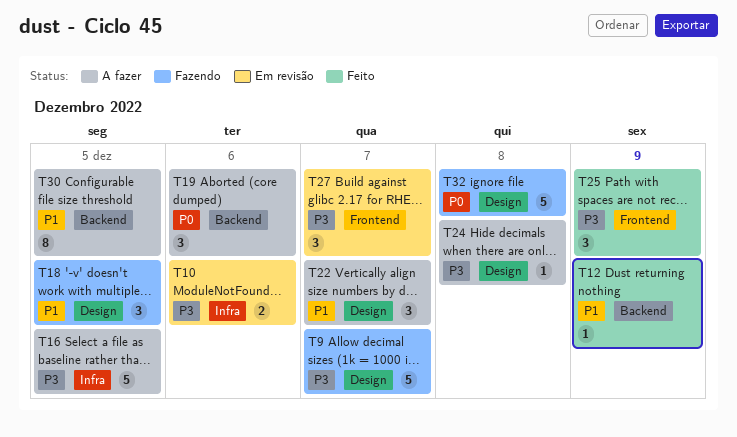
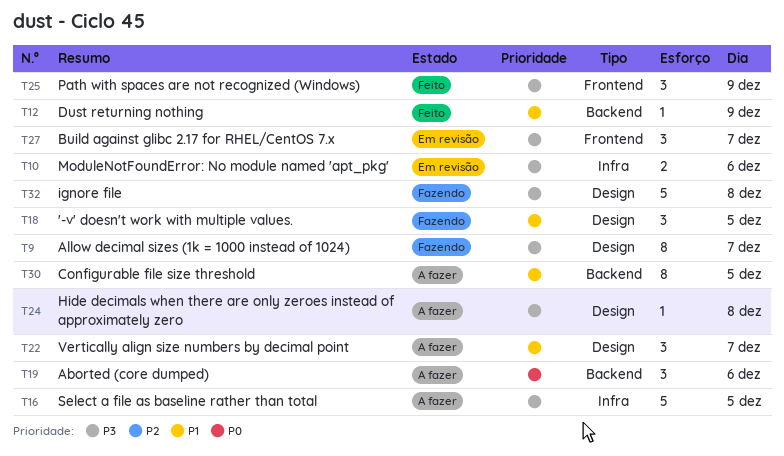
T9, estimate: 5 -> 8
T32, priority: P0 -> P3

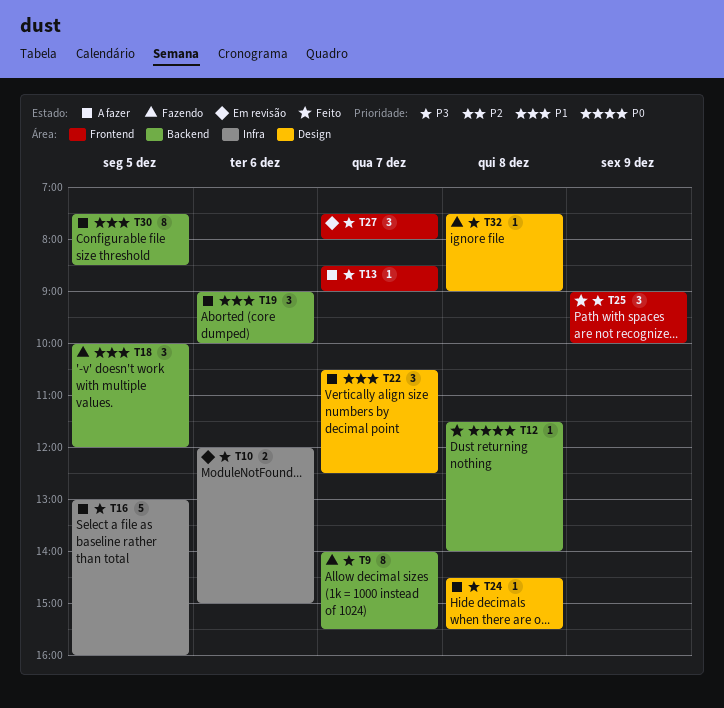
T9, label: Design -> Backend
T12, priority: P1 -> P0
T12, day: Dec 9 -> Dec 8
T13: none -> present
T18, label: Design -> Backend
T19, priority: P0 -> P1
T32, estimate: 5 -> 1

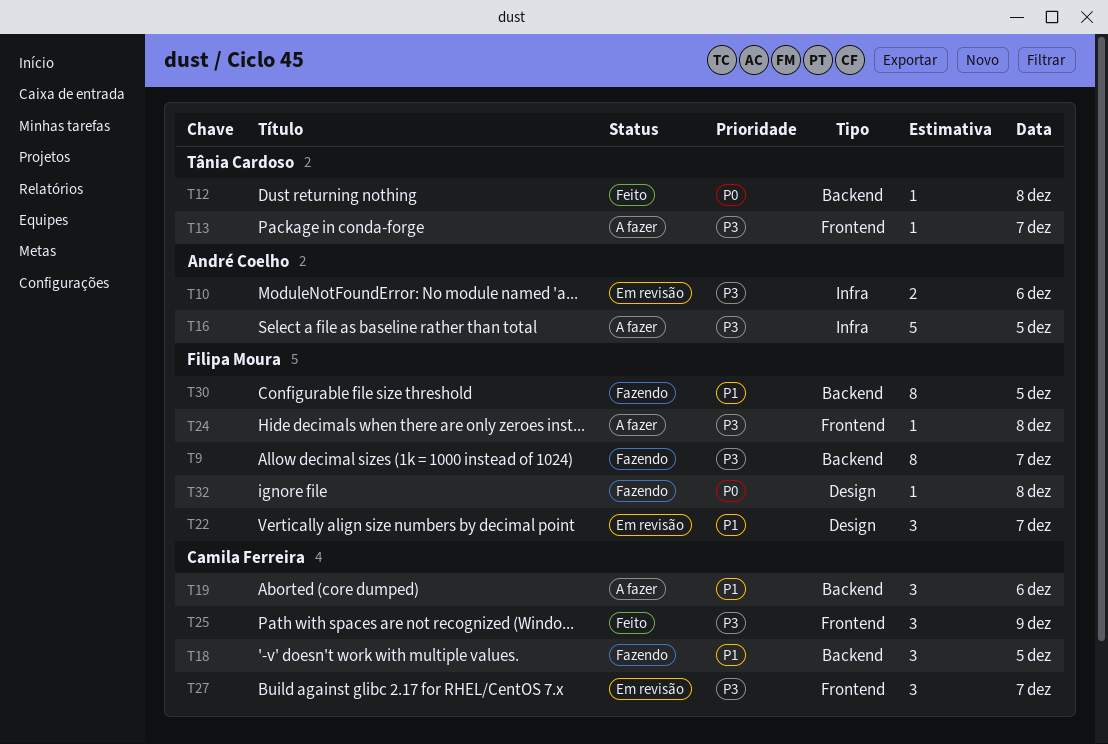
T22, status: A fazer -> Em revisão
T24, label: Design -> Frontend
T30, status: A fazer -> Fazendo
T32, priority: P3 -> P0

